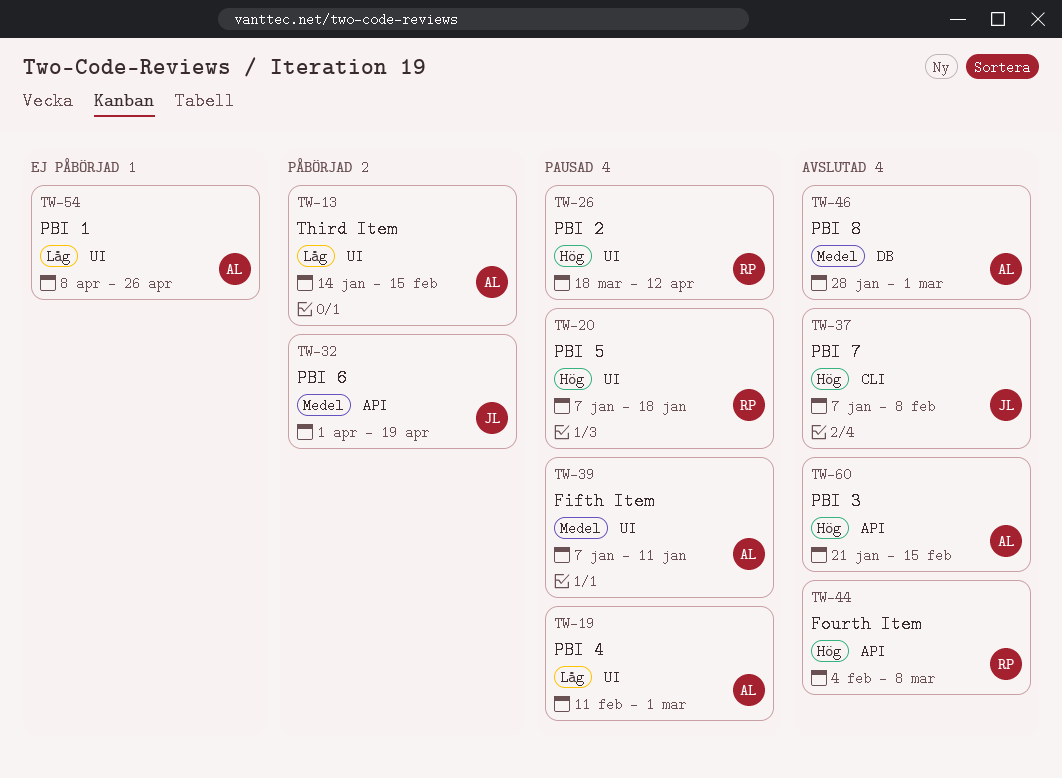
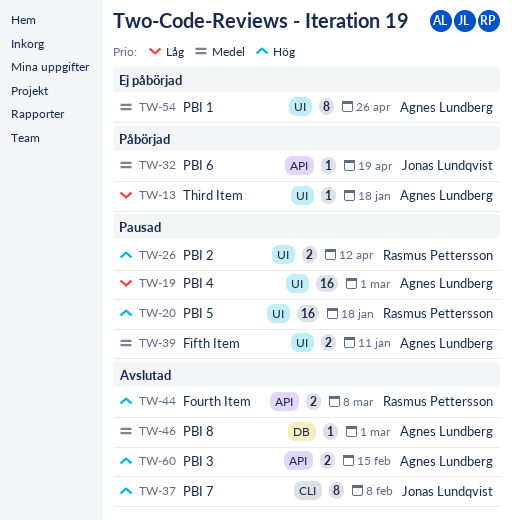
TW-13, due: Feb 15 -> Jan 18
TW-54, priority: Låg -> Medel

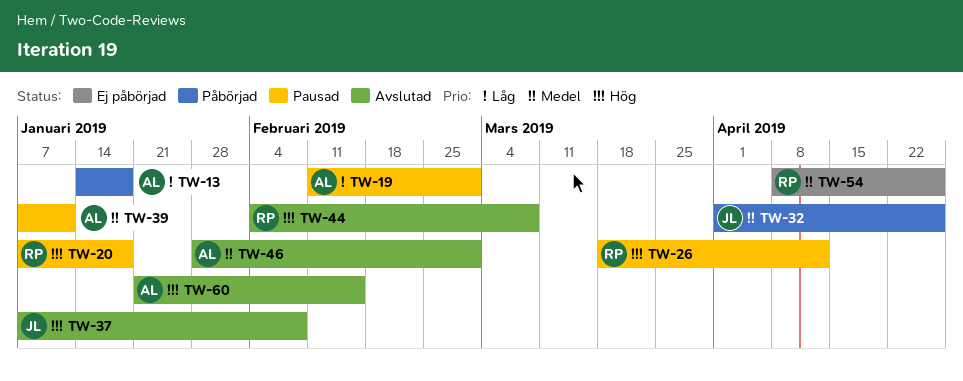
TW-32, due: Apr 19 -> Apr 26
TW-54, owner: Agnes Lundberg -> Rasmus Pettersson

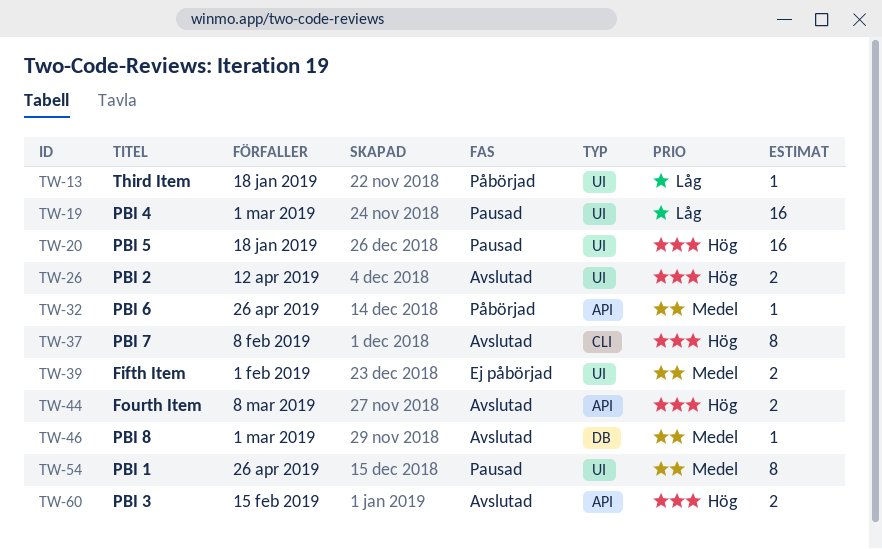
TW-26, status: Pausad -> Avslutad
TW-39, status: Pausad -> Ej påbörjad
TW-39, due: Jan 11 -> Feb 1
TW-54, status: Ej påbörjad -> Pausad

